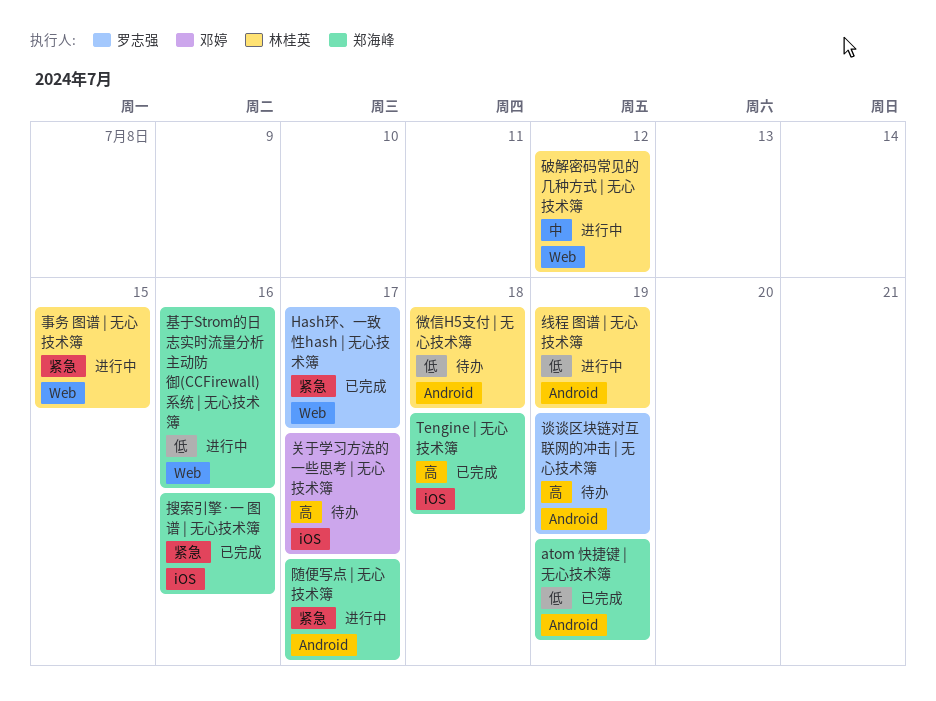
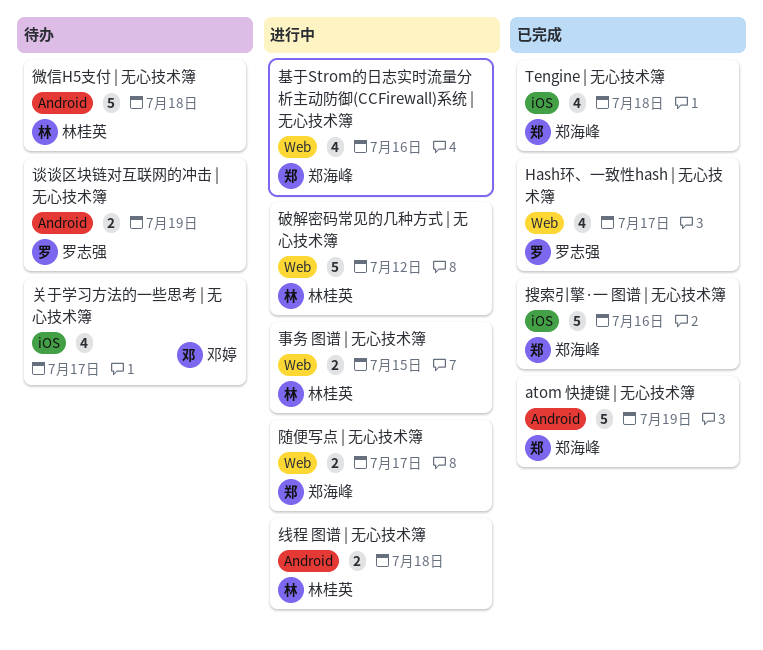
线程 图谱 | 无心技术簿, due: Jul 19 -> Jul 18
随便写点 | 无心技术簿, label: Android -> Web

